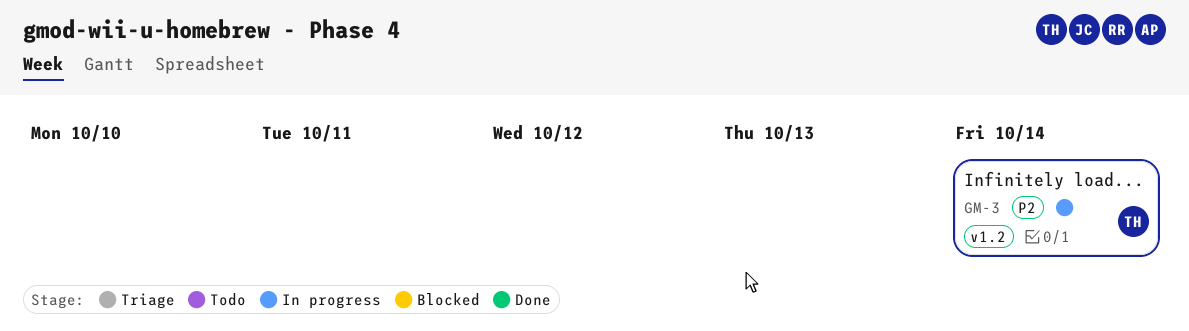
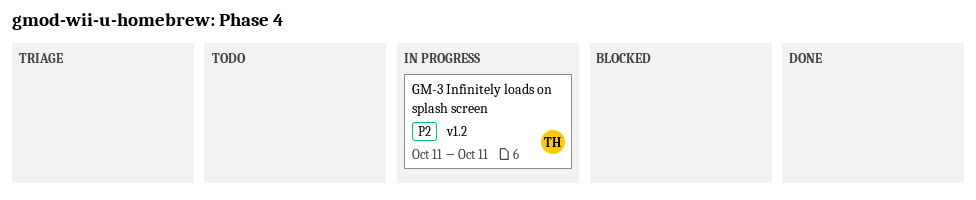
GM-3, due: Oct 14 -> Oct 11

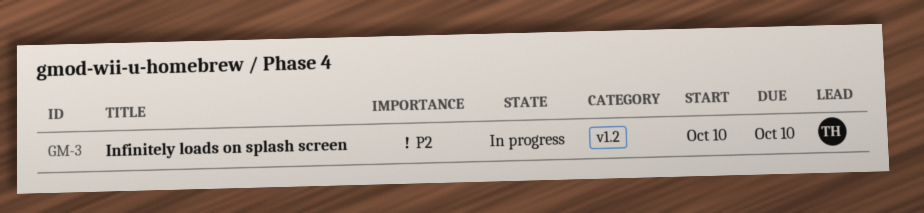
GM-3, start: Oct 11 -> Oct 10
GM-3, due: Oct 11 -> Oct 10

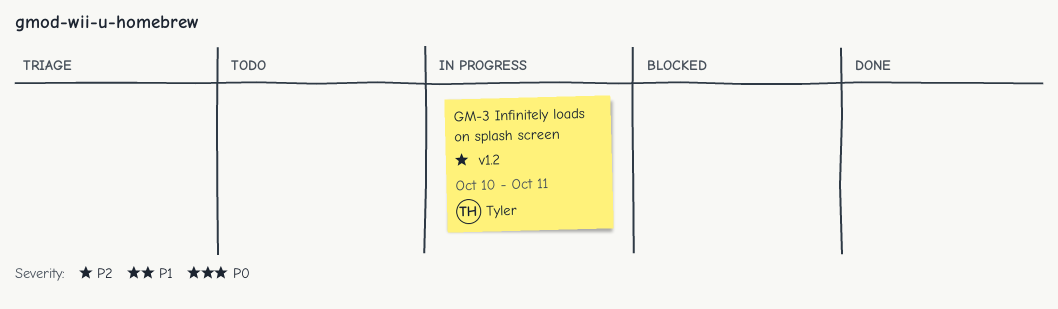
GM-3, due: Oct 10 -> Oct 11

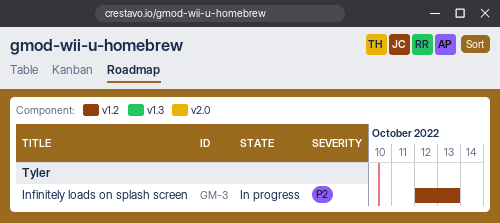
GM-3, start: Oct 10 -> Oct 12
GM-3, due: Oct 11 -> Oct 13

